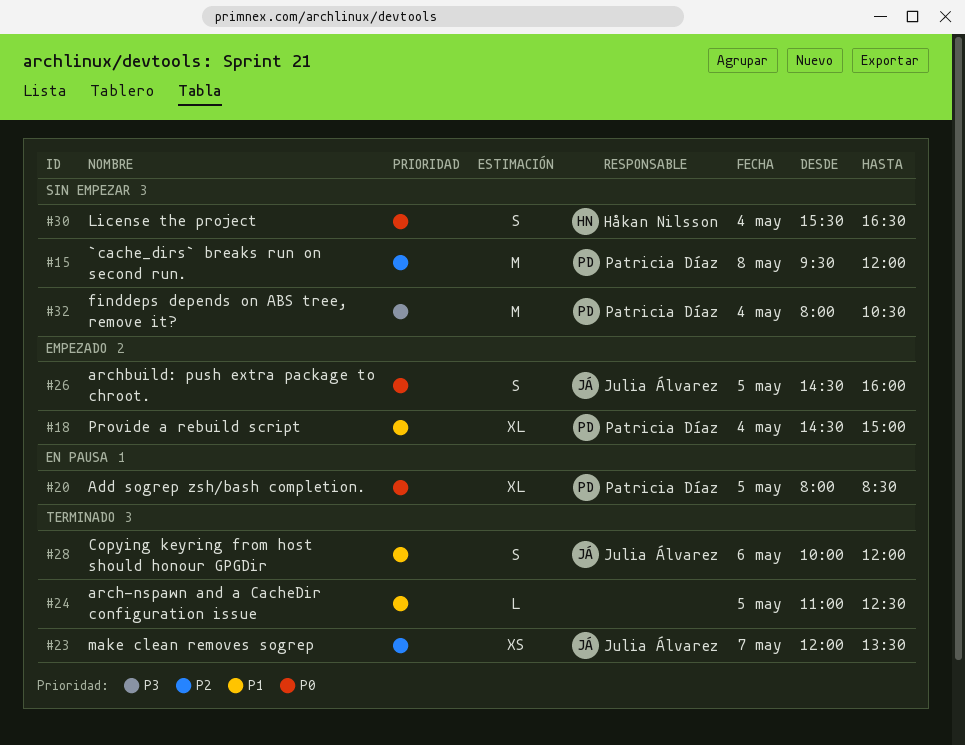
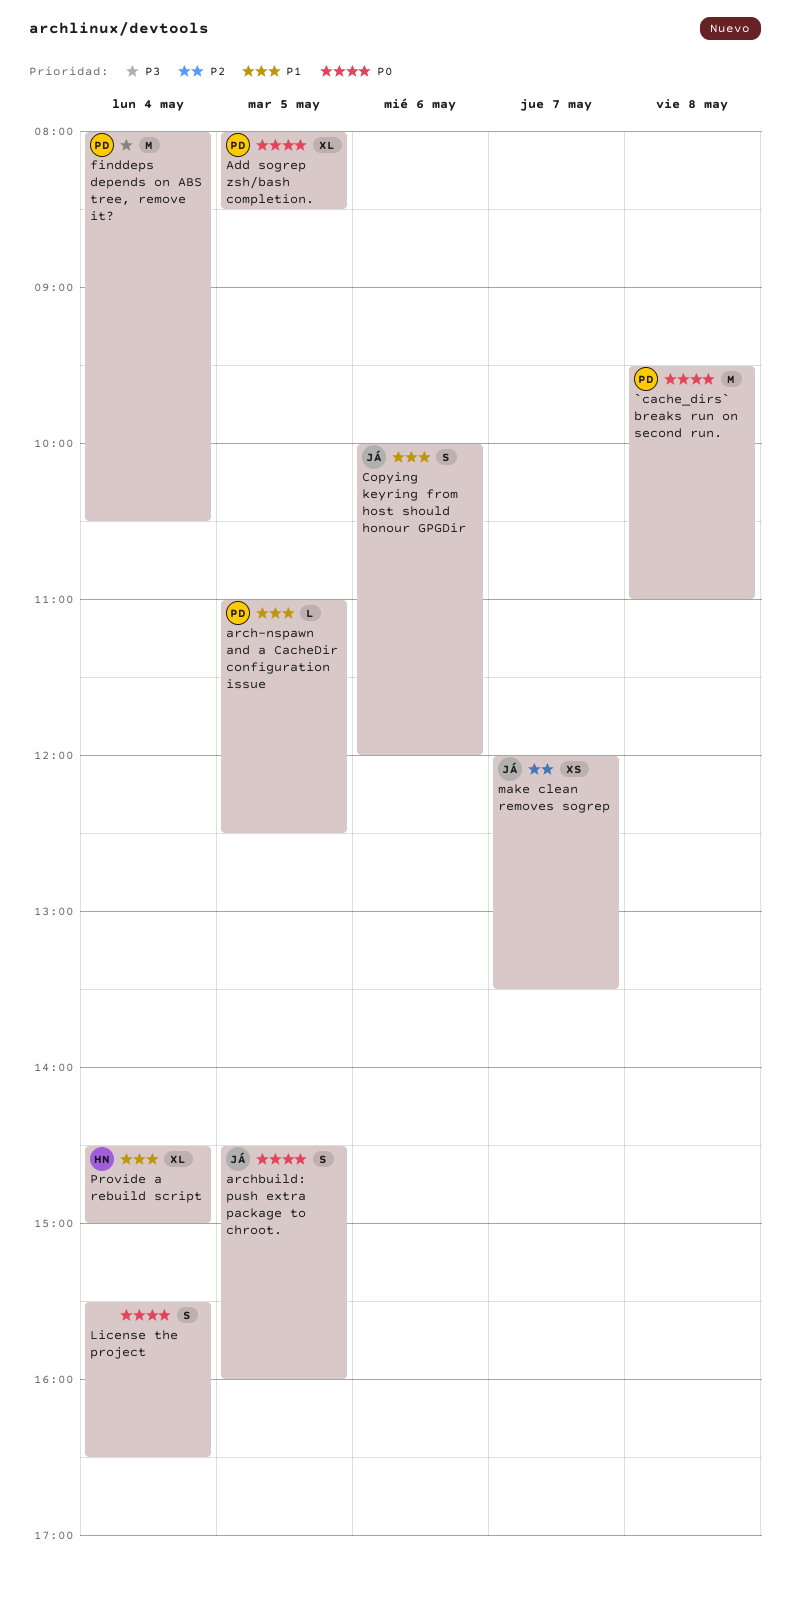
`cache_dirs` breaks run on second run., priority: P2 -> P0
`cache_dirs` breaks run on second run., ends: 12:00 -> 11:00
arch-nspawn and a CacheDir configuration issue, owner: none -> Patricia Díaz
License the project, owner: Håkan Nilsson -> none
Provide a rebuild script, owner: Patricia Díaz -> Håkan Nilsson

